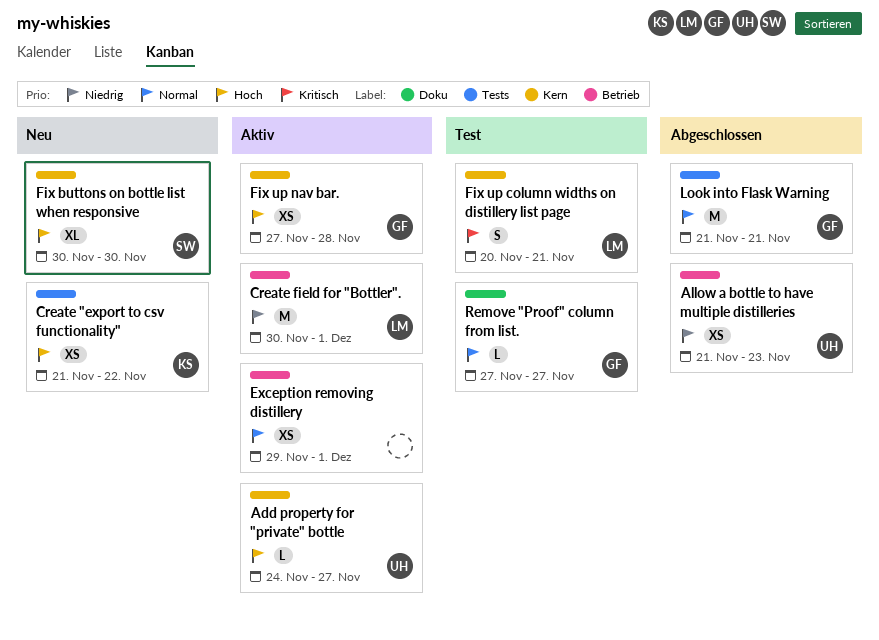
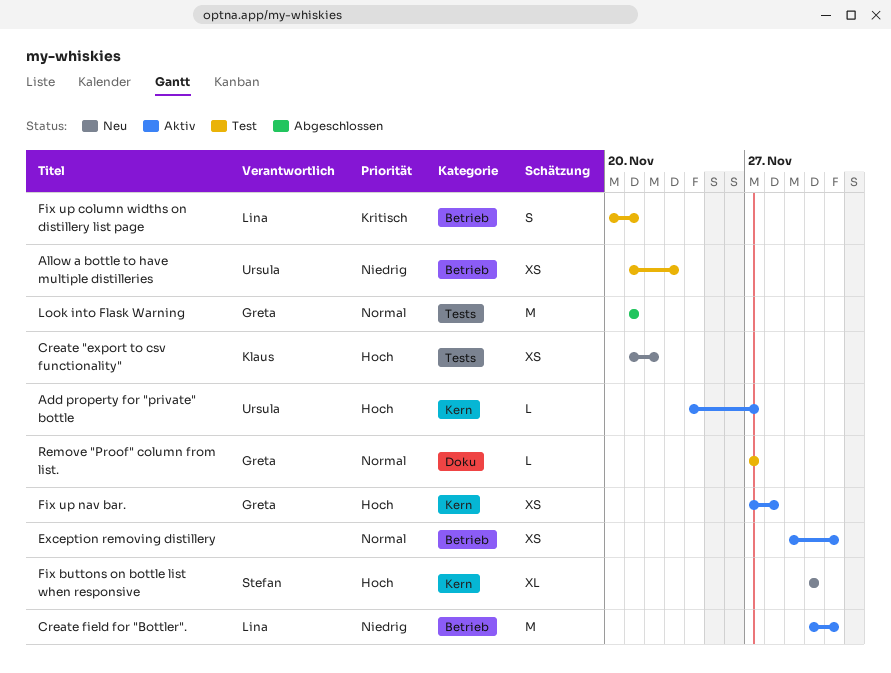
Allow a bottle to have multiple distilleries, status: Abgeschlossen -> Test
Fix up column widths on distillery list page, label: Kern -> Betrieb

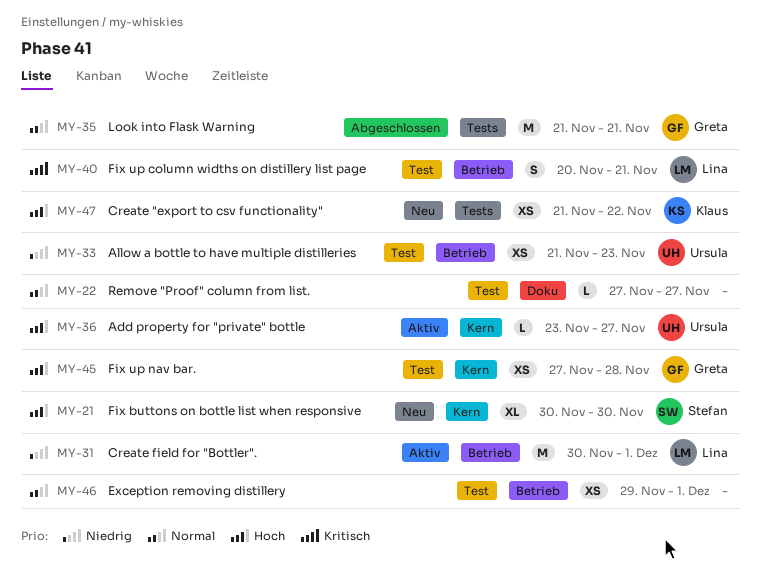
Add property for "private" bottle, start: Nov 24 -> Nov 23
Exception removing distillery, status: Aktiv -> Test
Fix up nav bar., status: Aktiv -> Test
Remove "Proof" column from list., owner: Greta -> none

